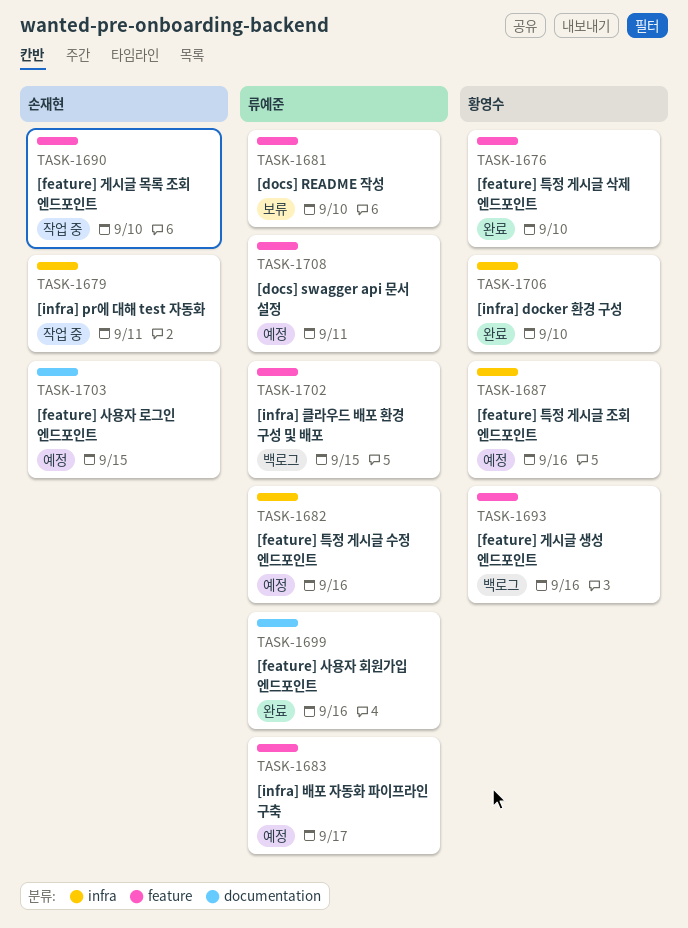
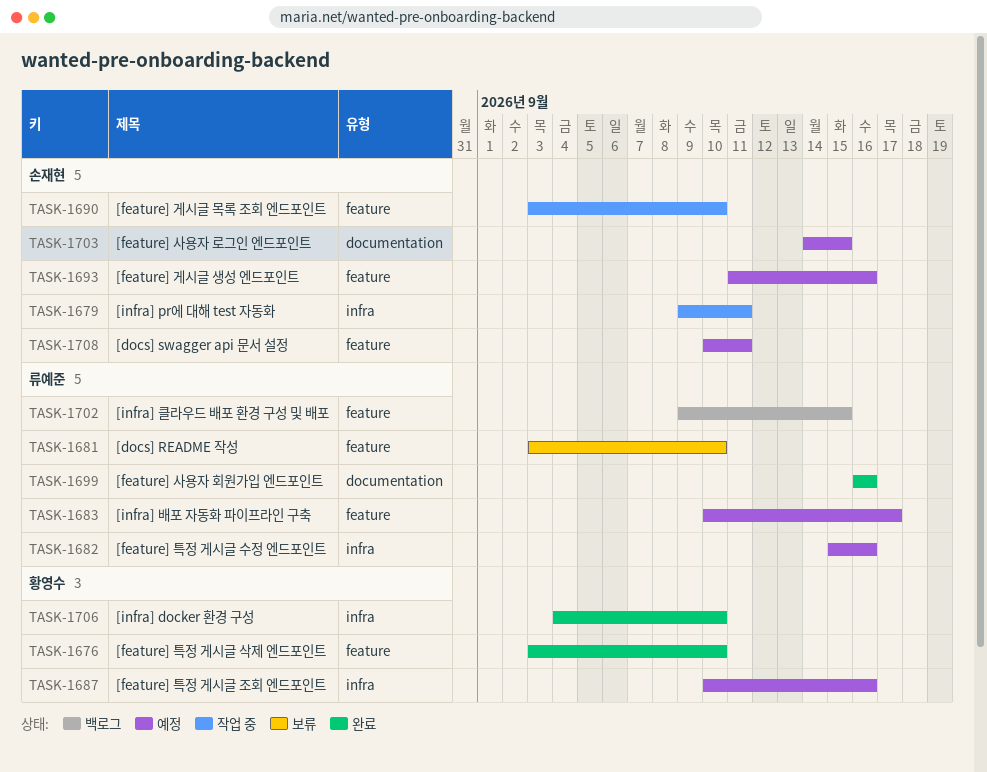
TASK-1693, status: 백로그 -> 예정
TASK-1693, owner: 황영수 -> 손재현
TASK-1708, owner: 류예준 -> 손재현

